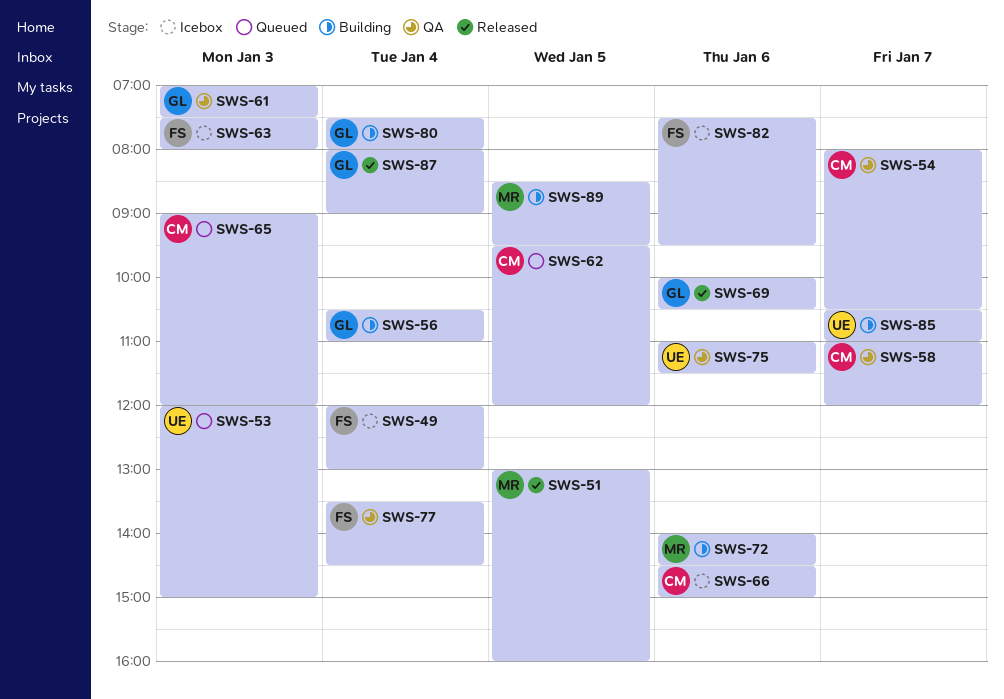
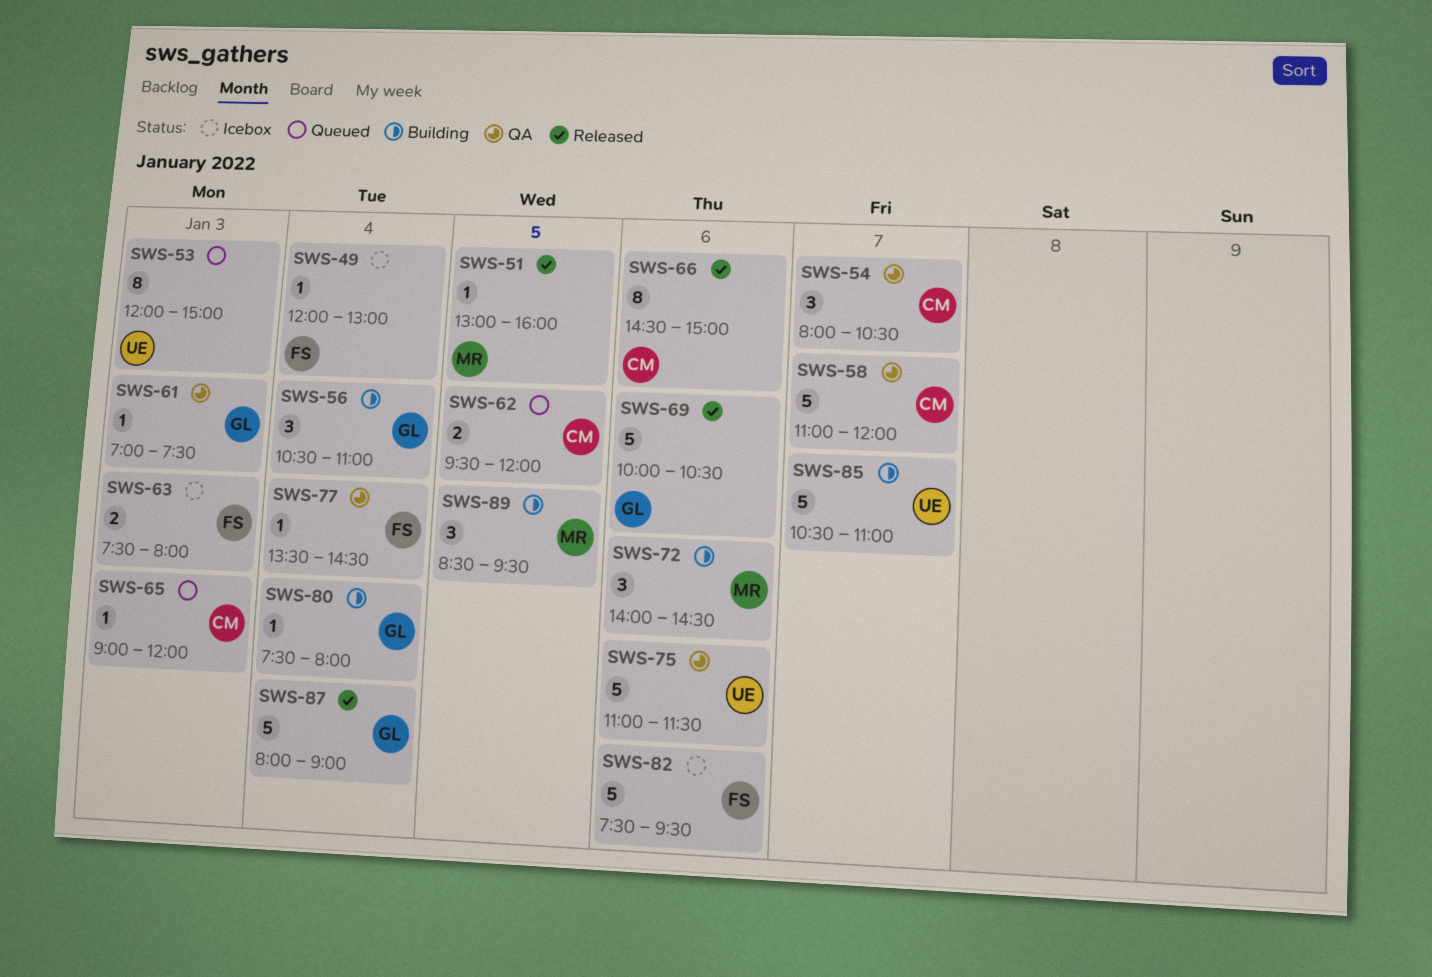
SWS-66, status: Icebox -> Released

